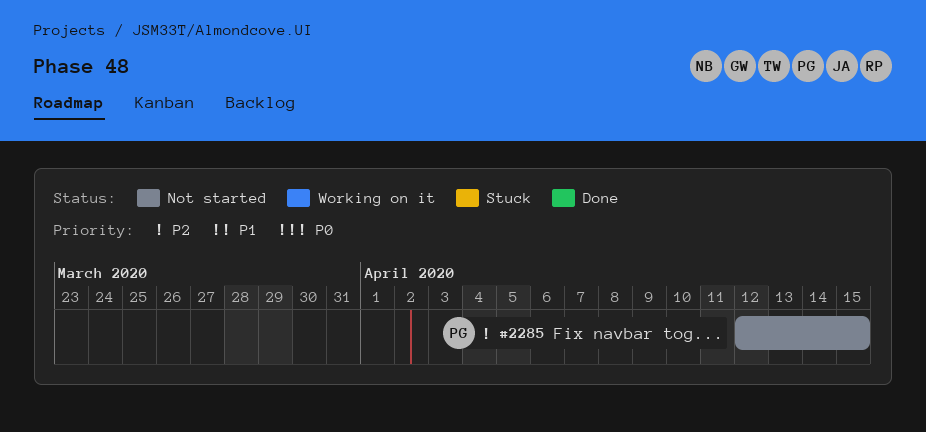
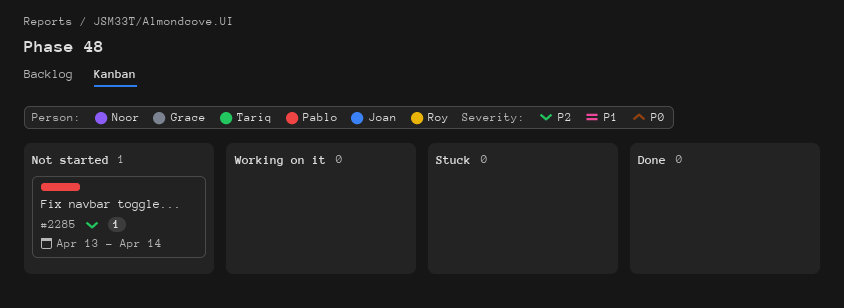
#2285, start: Apr 12 -> Apr 13
#2285, due: Apr 15 -> Apr 14

